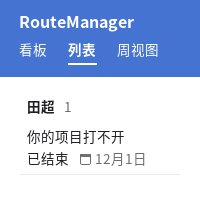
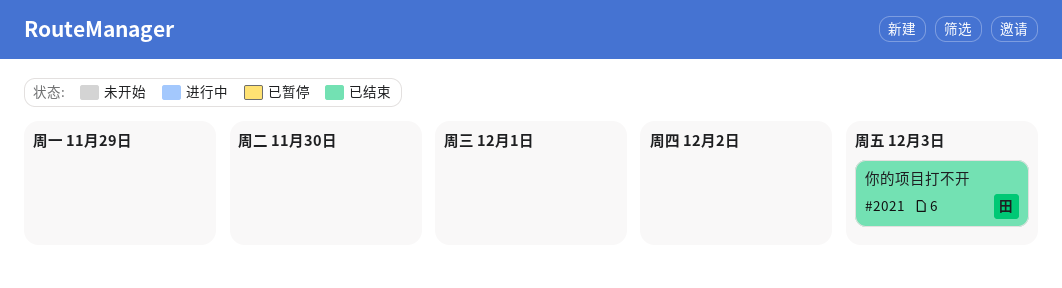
你的项目打不开, due: Dec 1 -> Dec 3

